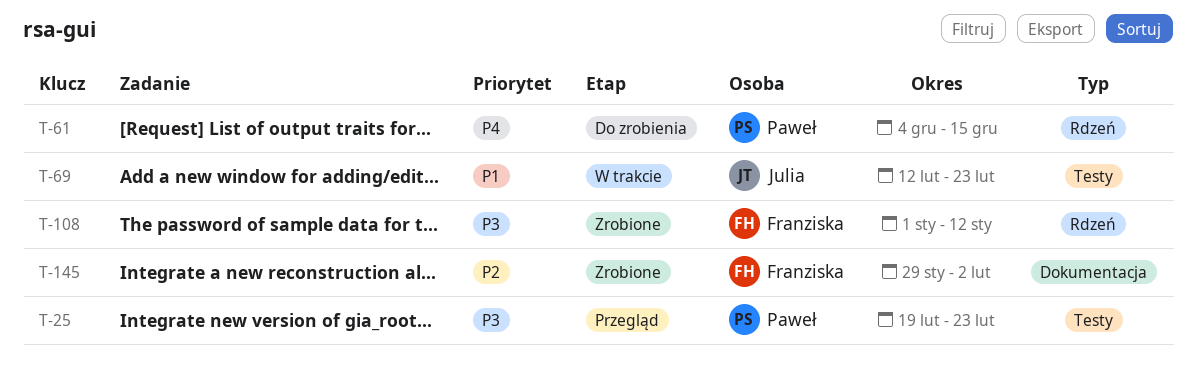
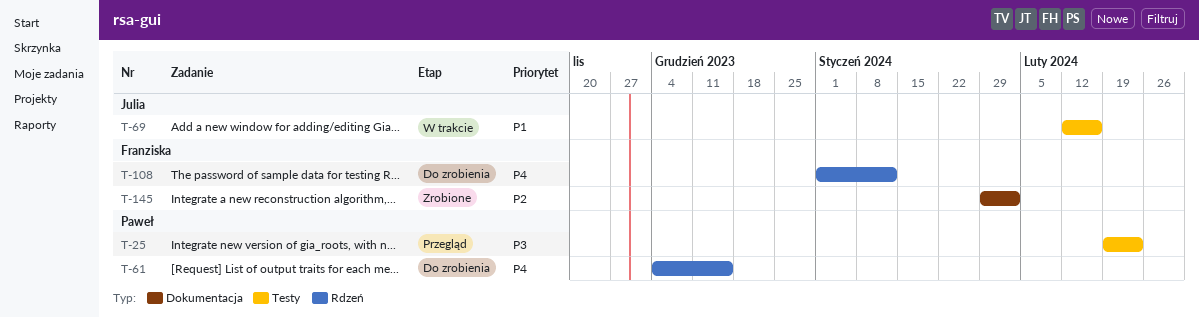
T-69, due: Feb 23 -> Feb 16
T-108, status: Zrobione -> Do zrobienia
T-108, priority: P3 -> P4

